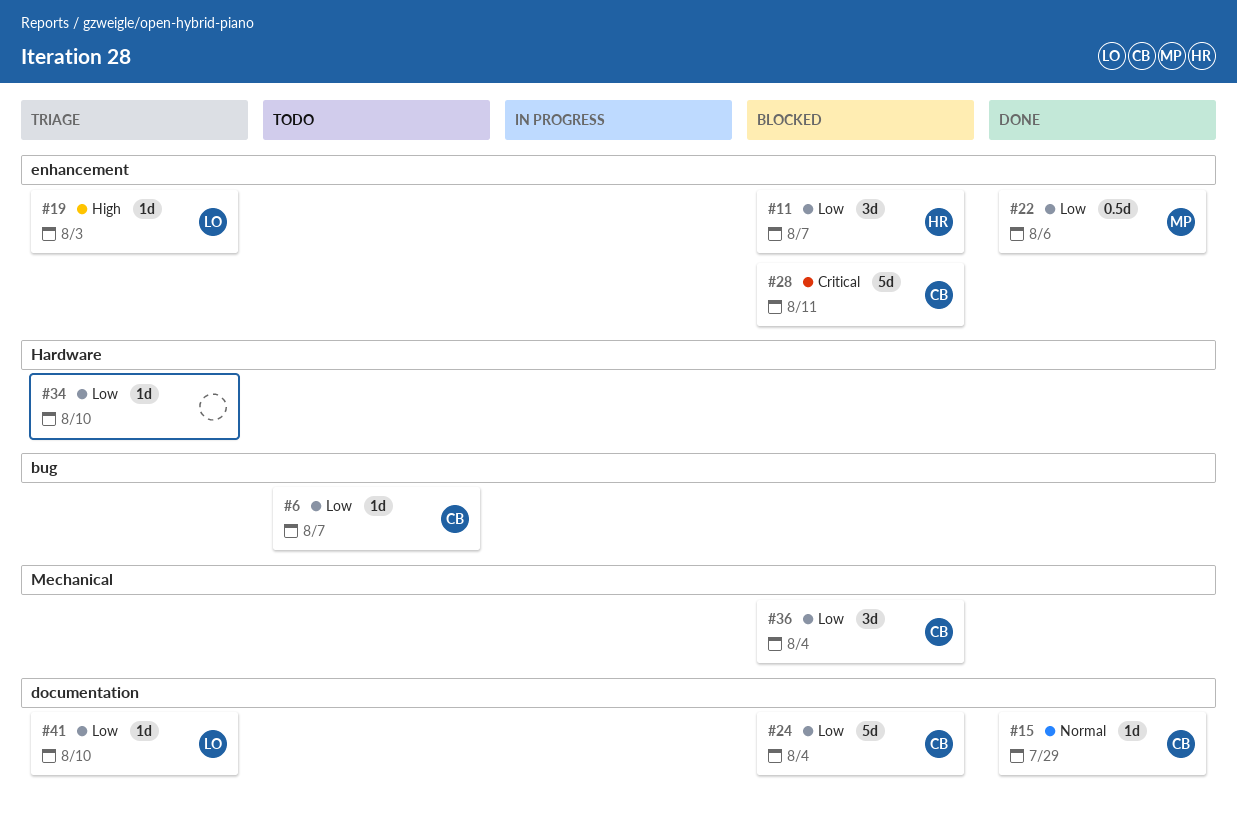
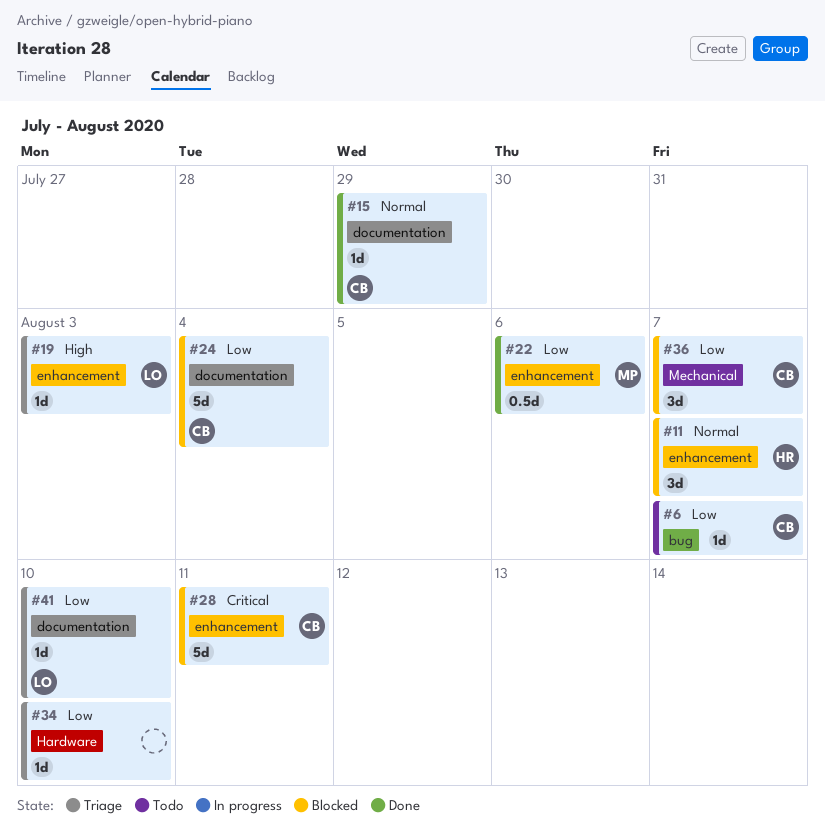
#11, priority: Low -> Normal
#36, due: Aug 4 -> Aug 7

